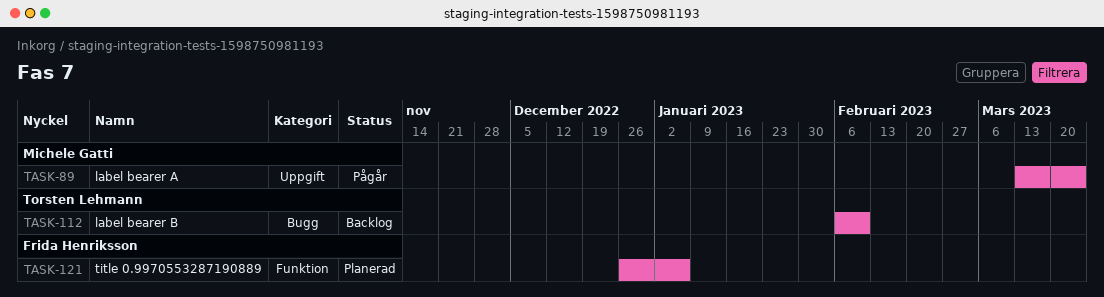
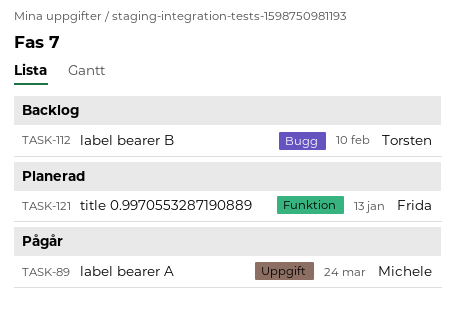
TASK-121, due: Jan 6 -> Jan 13

